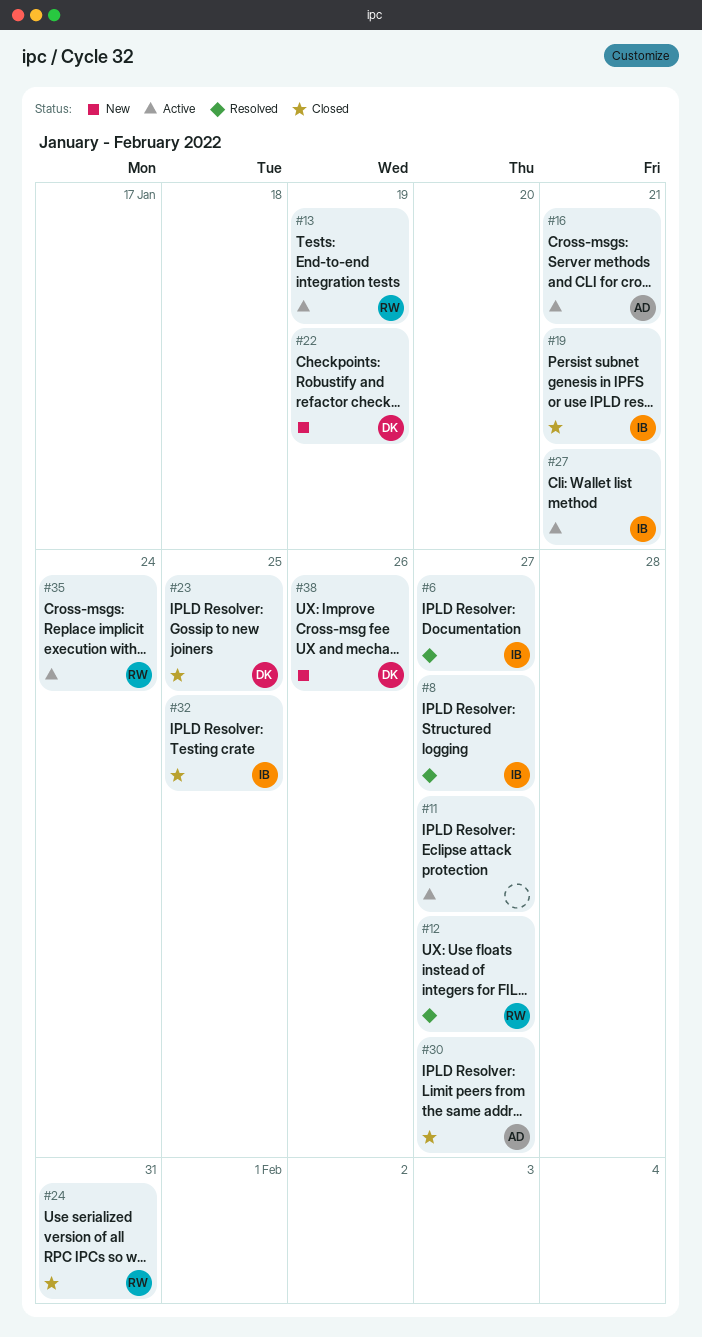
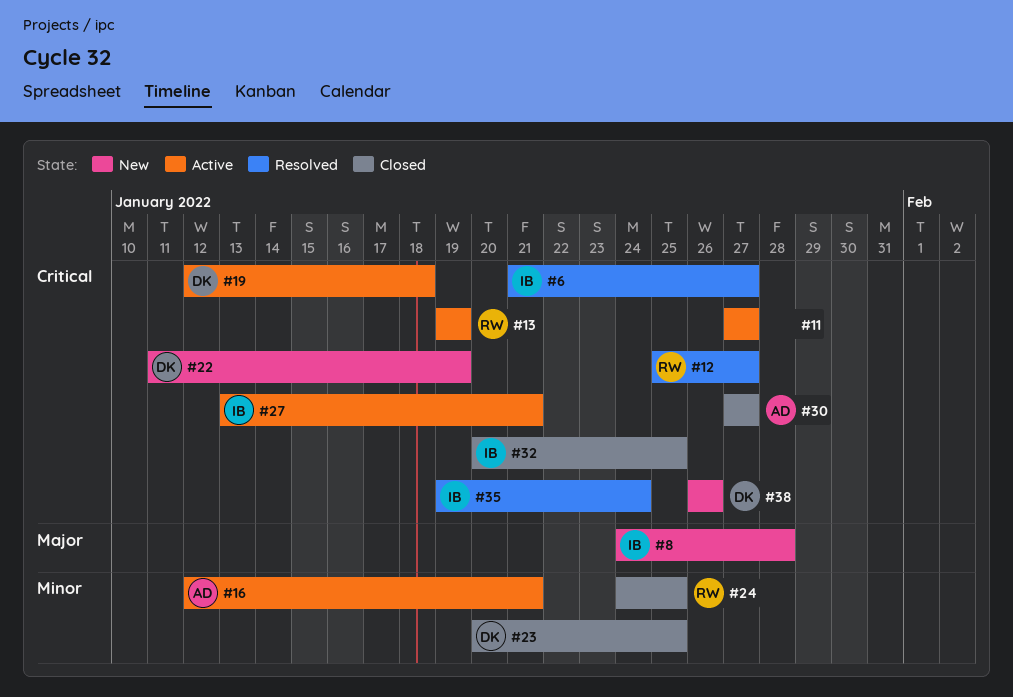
#8, status: Resolved -> New
#8, due: Jan 27 -> Jan 28
#19, status: Closed -> Active
#19, owner: IB -> DK
#19, due: Jan 21 -> Jan 18
#24, due: Jan 31 -> Jan 25
#35, status: Active -> Resolved
#35, owner: RW -> IB

